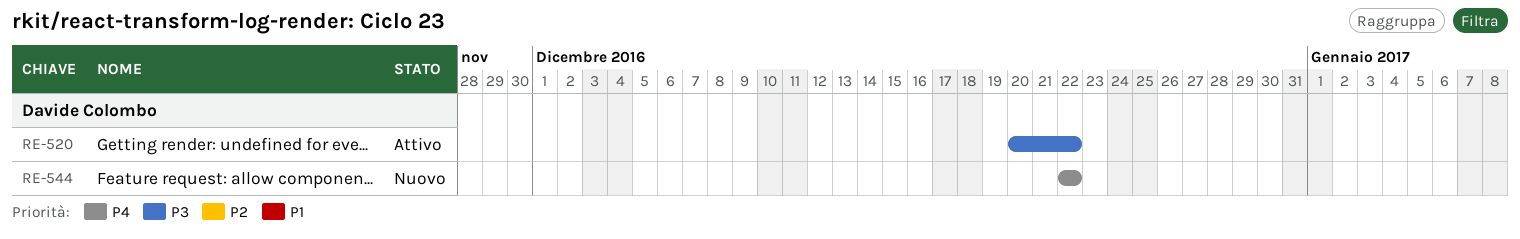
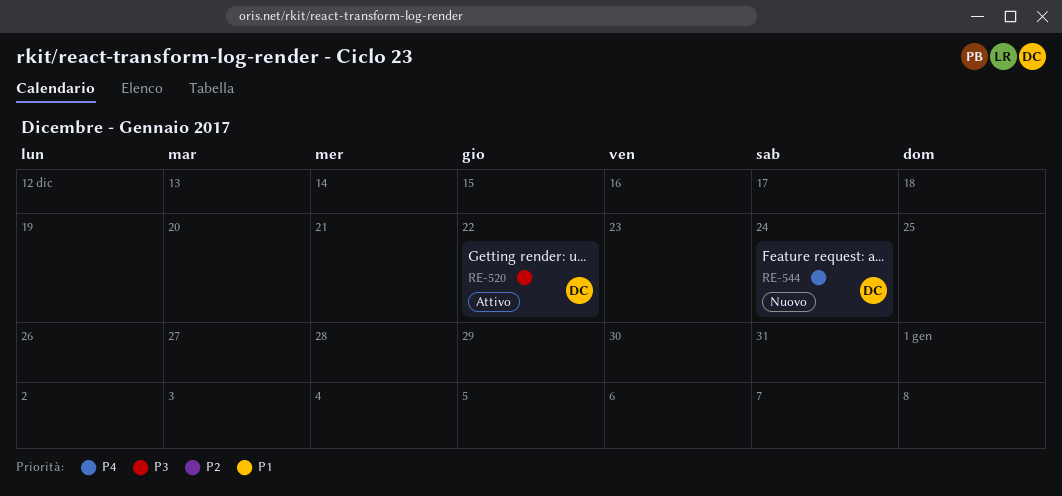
RE-544, due: Dec 22 -> Dec 24

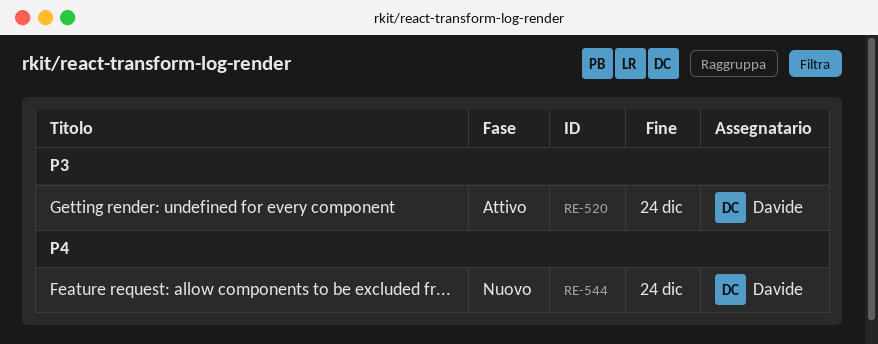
RE-520, due: Dec 22 -> Dec 24

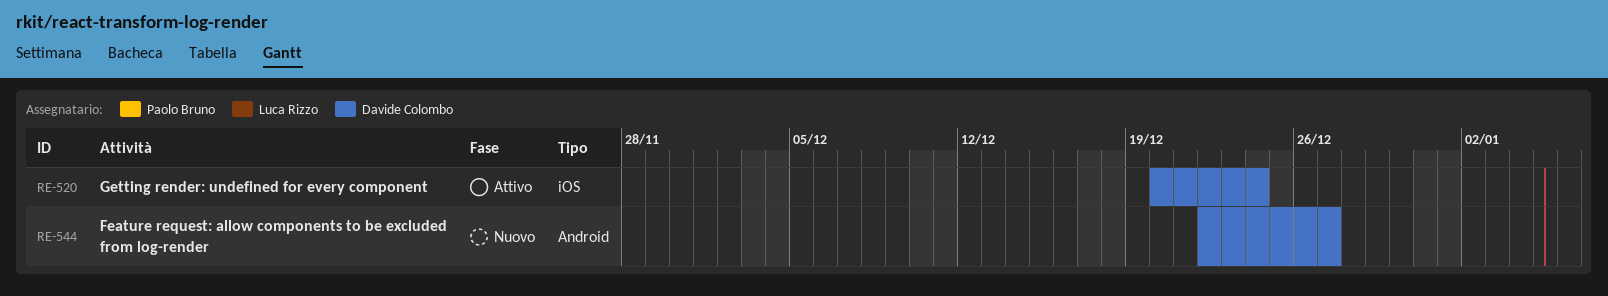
RE-544, due: Dec 24 -> Dec 27

